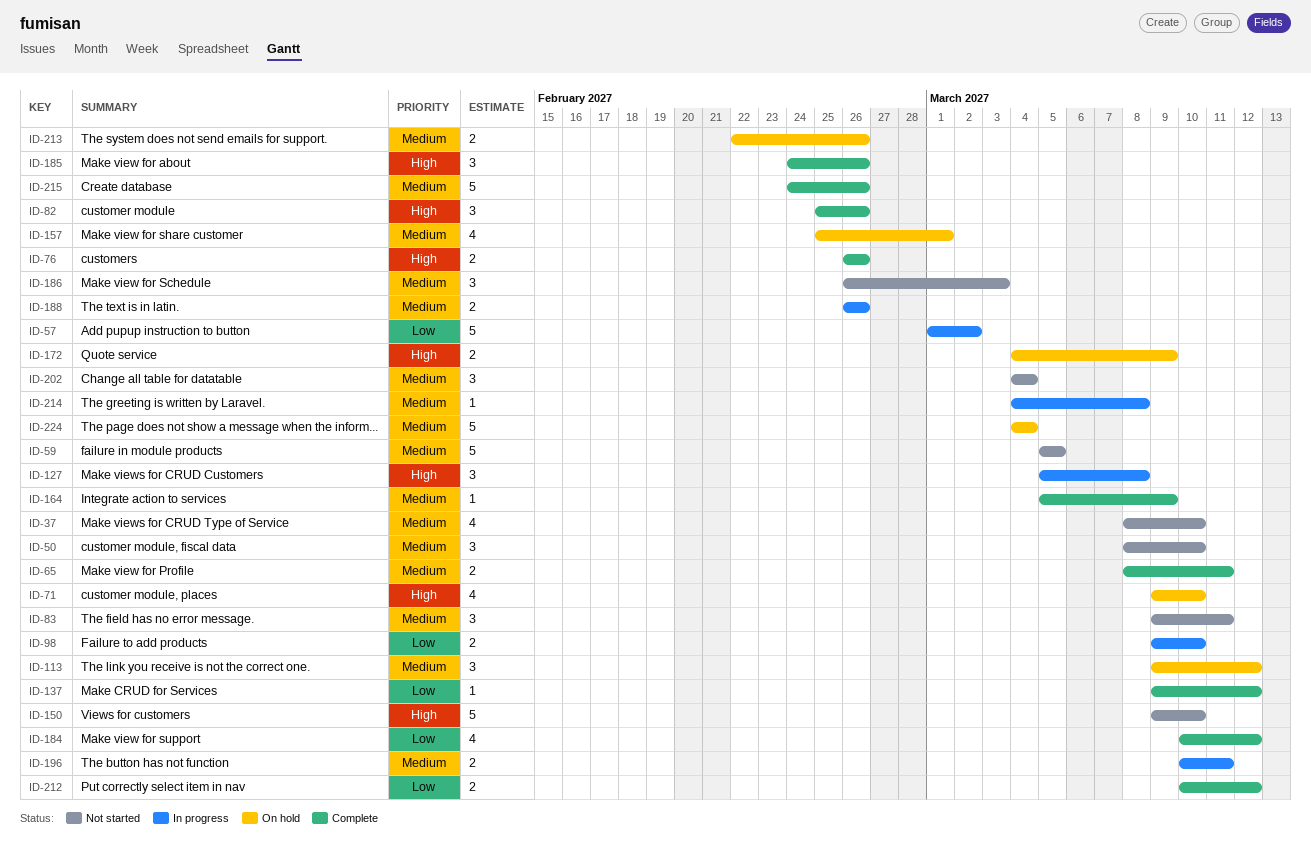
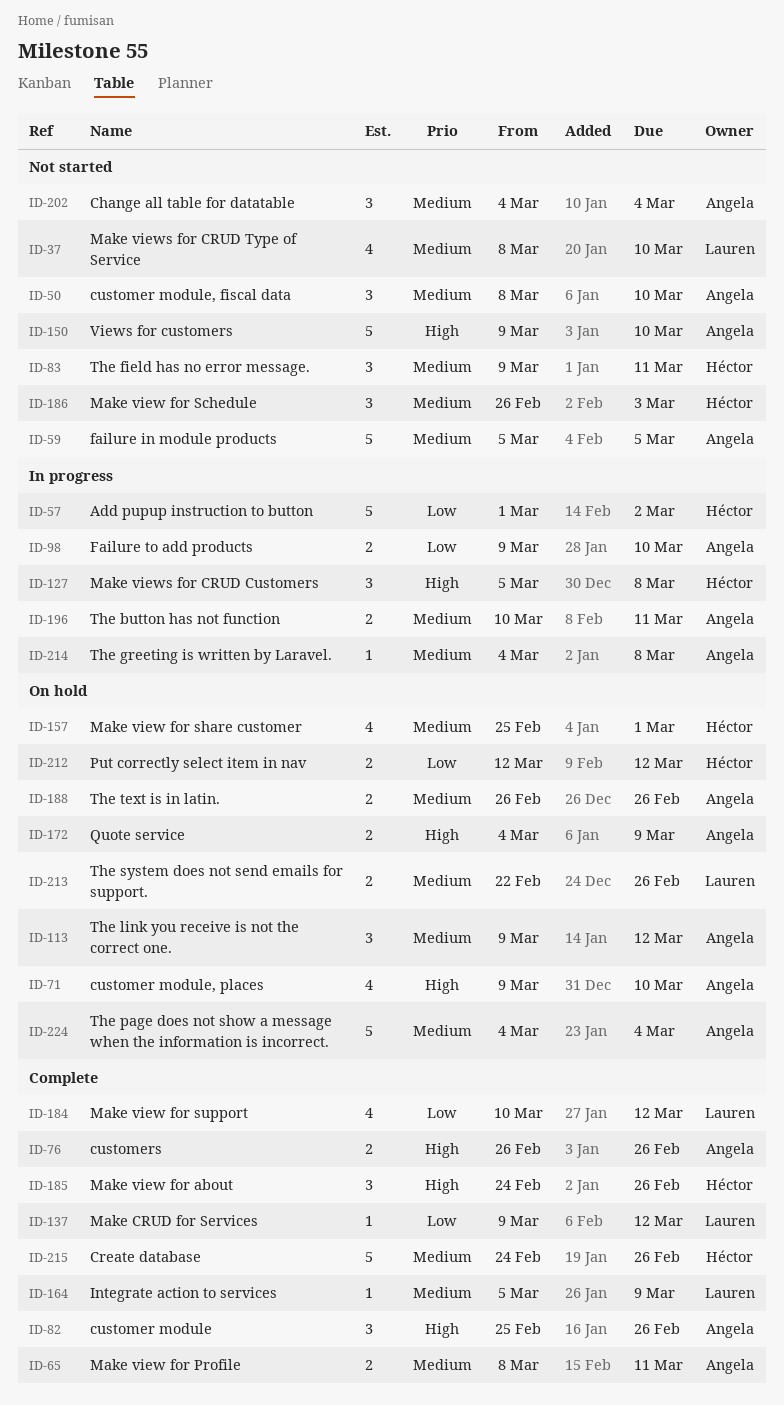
ID-188, status: In progress -> On hold
ID-212, status: Complete -> On hold
ID-212, start: Mar 10 -> Mar 12

